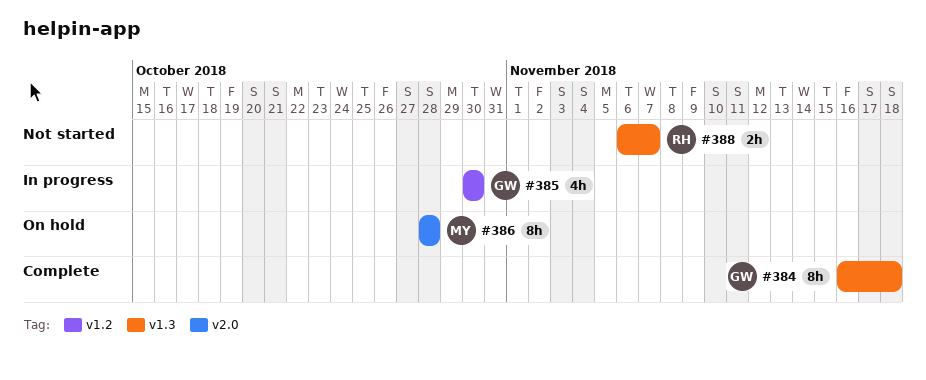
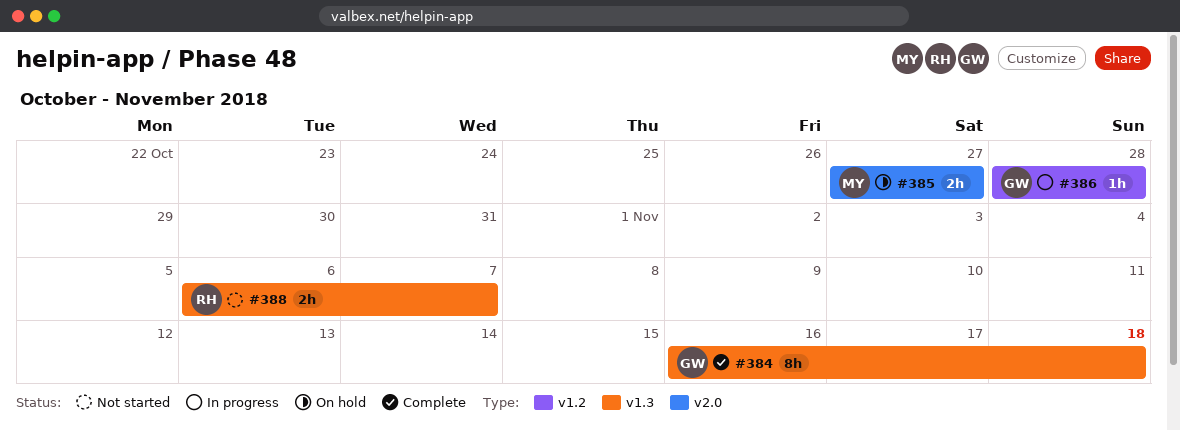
#385, status: In progress -> On hold
#385, owner: GW -> MY
#385, label: v1.2 -> v2.0
#385, estimate: 4h -> 2h
#385, start: Oct 30 -> Oct 27
#385, due: Oct 30 -> Oct 27
#386, status: On hold -> In progress
#386, owner: MY -> GW
#386, label: v2.0 -> v1.2
#386, estimate: 8h -> 1h

